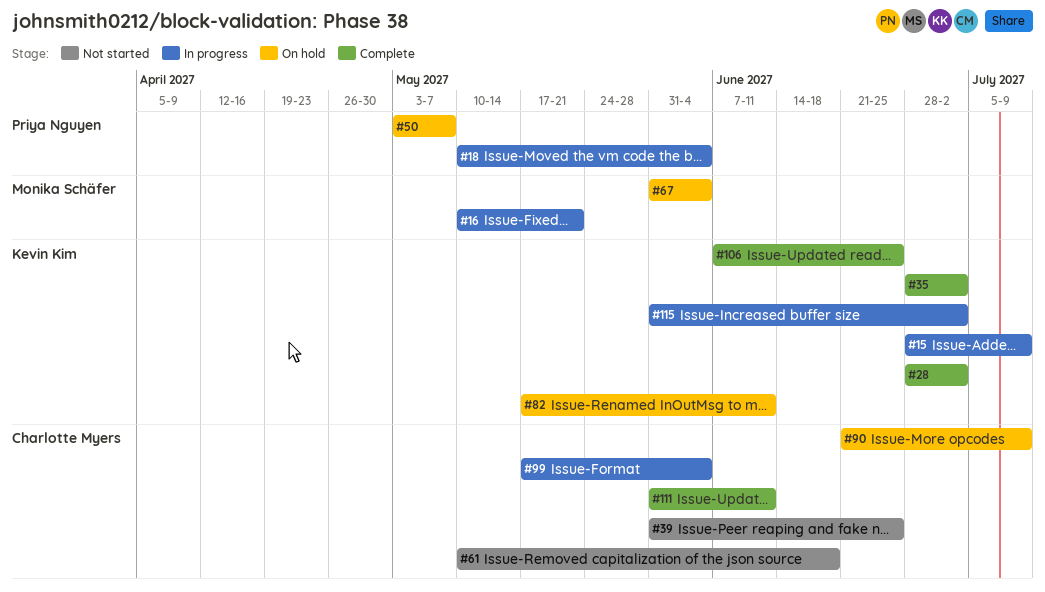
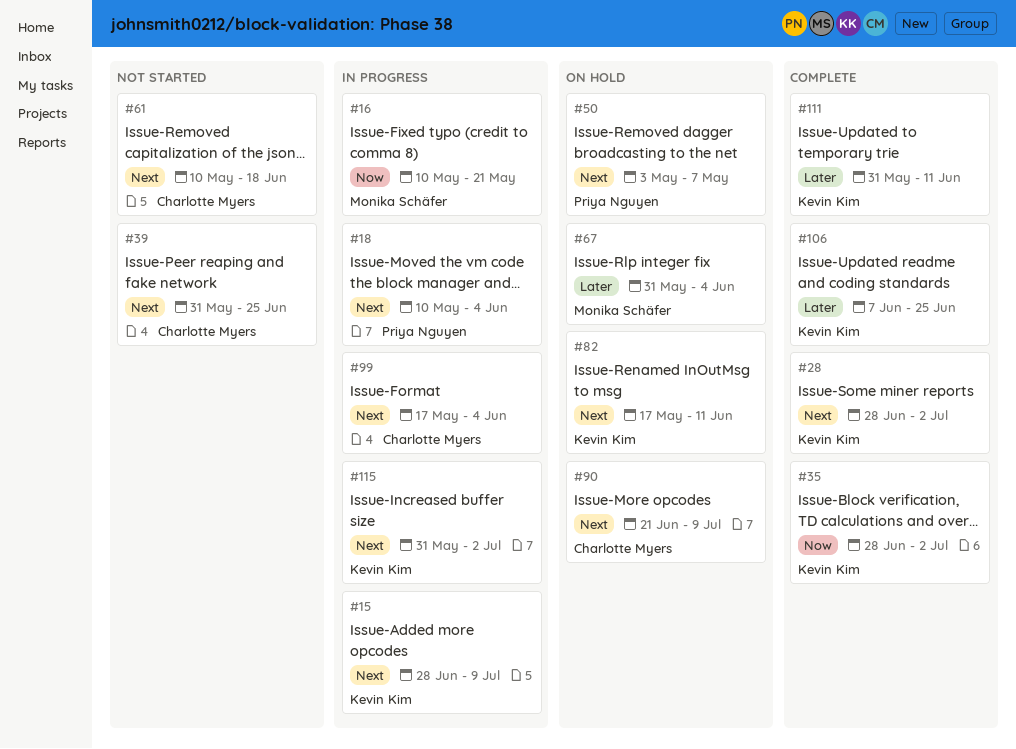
#111, owner: Charlotte Myers -> Kevin Kim

